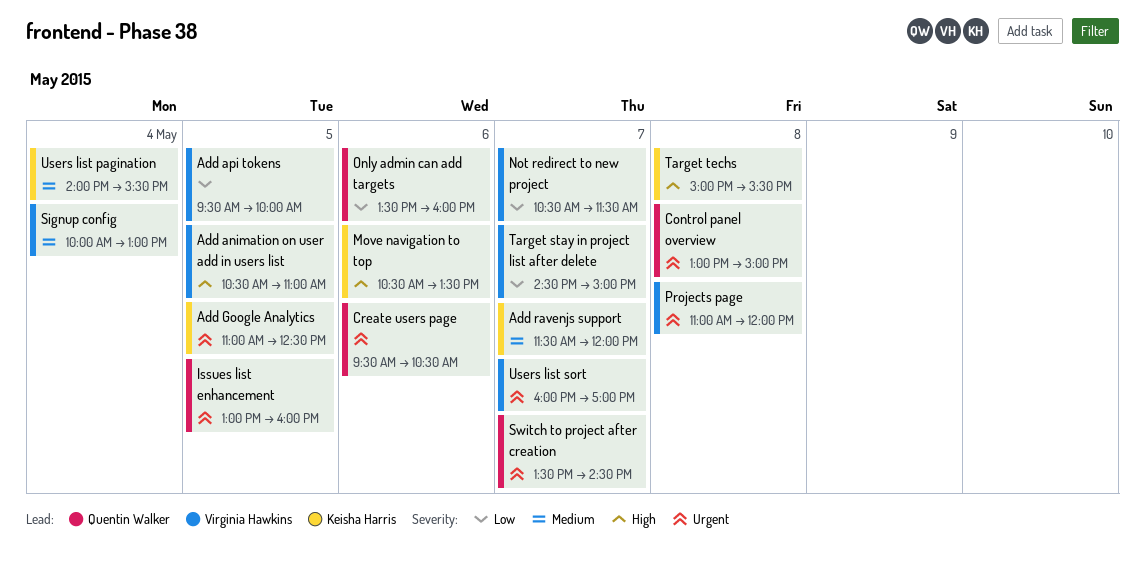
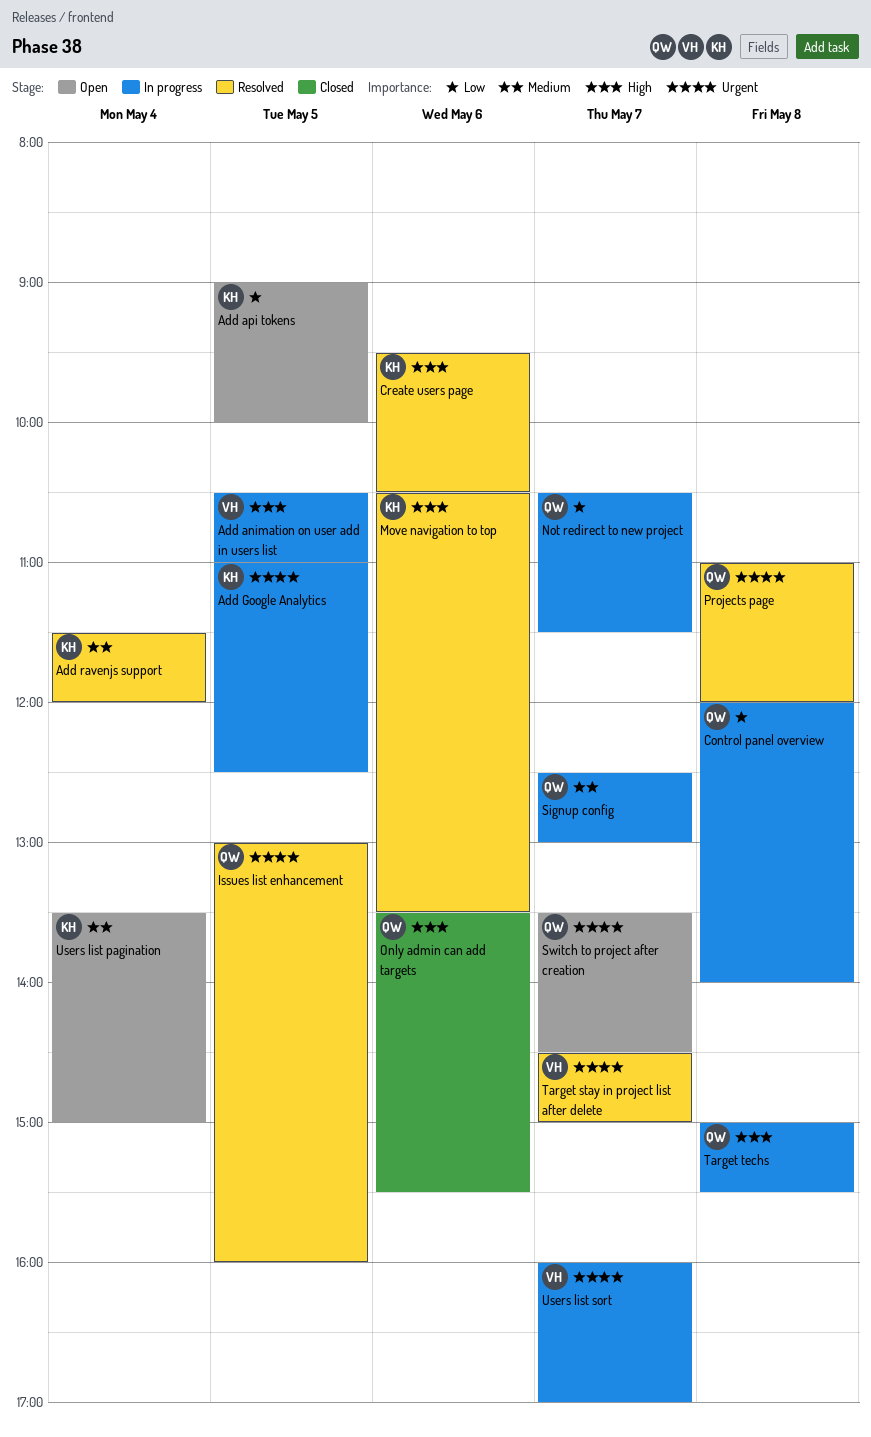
Add api tokens, owner: Virginia Hawkins -> Keisha Harris
Add api tokens, begins: 09:30 -> 09:00
Add ravenjs support, day: May 7 -> May 4
Control panel overview, priority: Urgent -> Low
Control panel overview, begins: 13:00 -> 12:00
Control panel overview, ends: 15:00 -> 14:00
Create users page, owner: Quentin Walker -> Keisha Harris
Create users page, priority: Urgent -> High
Not redirect to new project, owner: Virginia Hawkins -> Quentin Walker
Only admin can add targets, priority: Low -> High
Only admin can add targets, ends: 16:00 -> 15:30
Projects page, owner: Virginia Hawkins -> Quentin Walker
Signup config, owner: Virginia Hawkins -> Quentin Walker
Signup config, day: May 4 -> May 7
Signup config, begins: 10:00 -> 12:30
Target stay in project list after delete, priority: Low -> Urgent
Target techs, owner: Keisha Harris -> Quentin Walker
Users list pagination, begins: 14:00 -> 13:30
Users list pagination, ends: 15:30 -> 15:00

